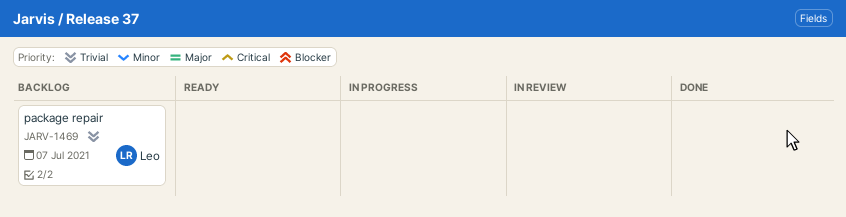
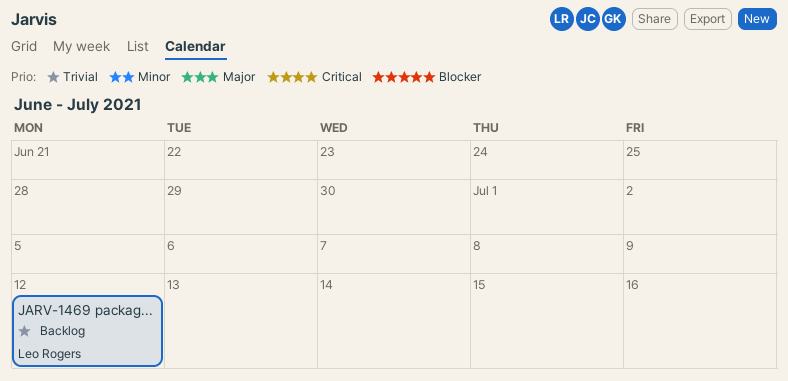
JARV-1469, due: Jul 7 -> Jul 12

